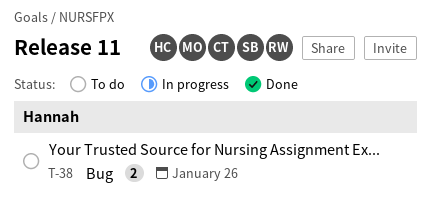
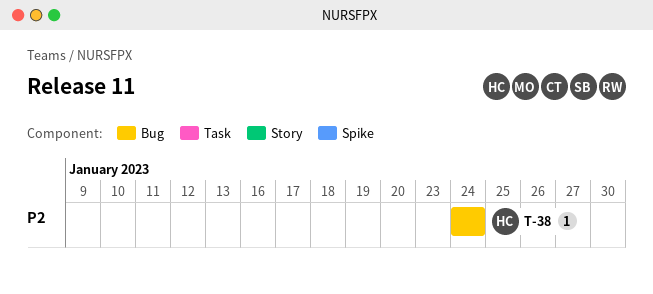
T-38, estimate: 2 -> 1
T-38, due: Jan 26 -> Jan 24

